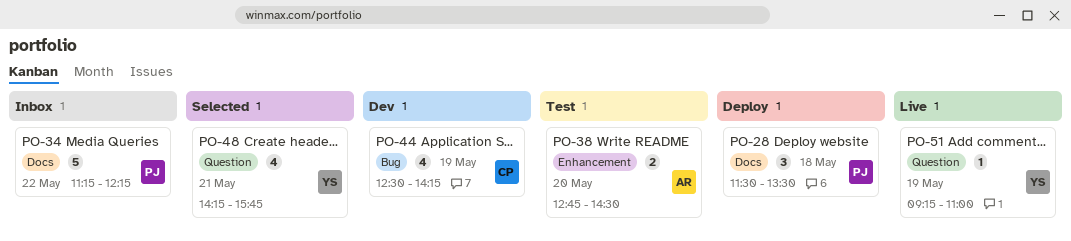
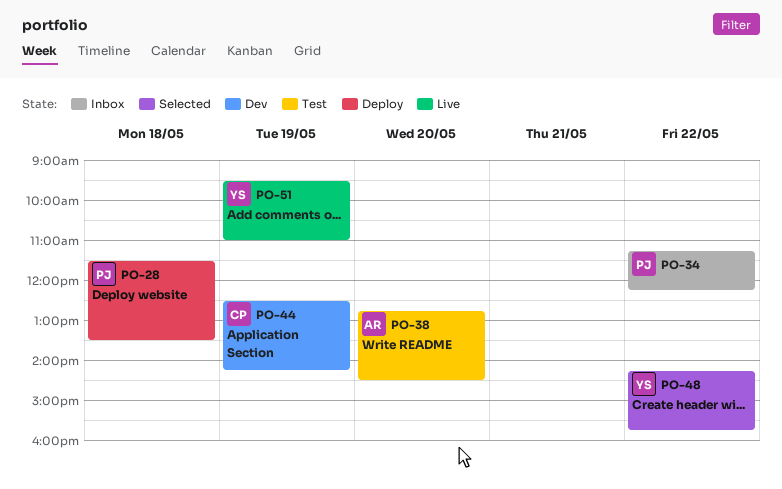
PO-48, day: May 21 -> May 22
PO-51, begins: 09:15 -> 09:30

